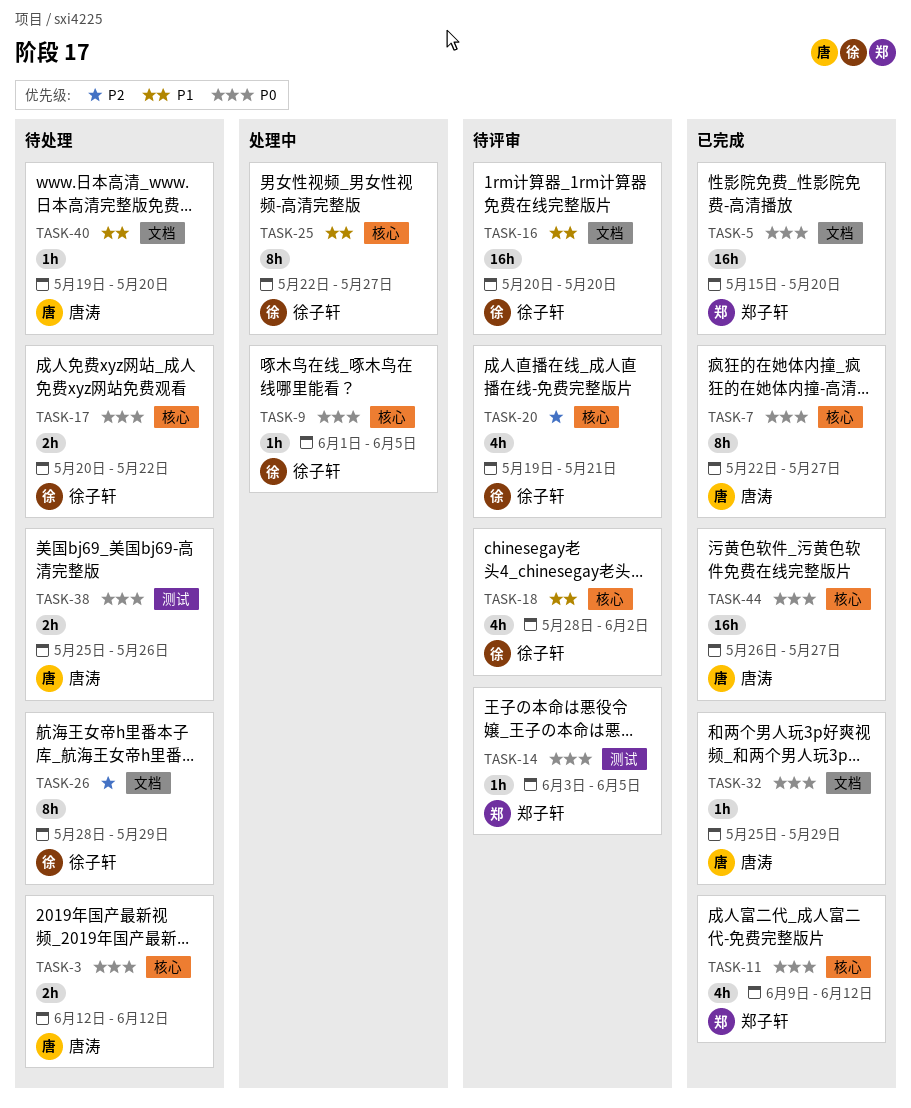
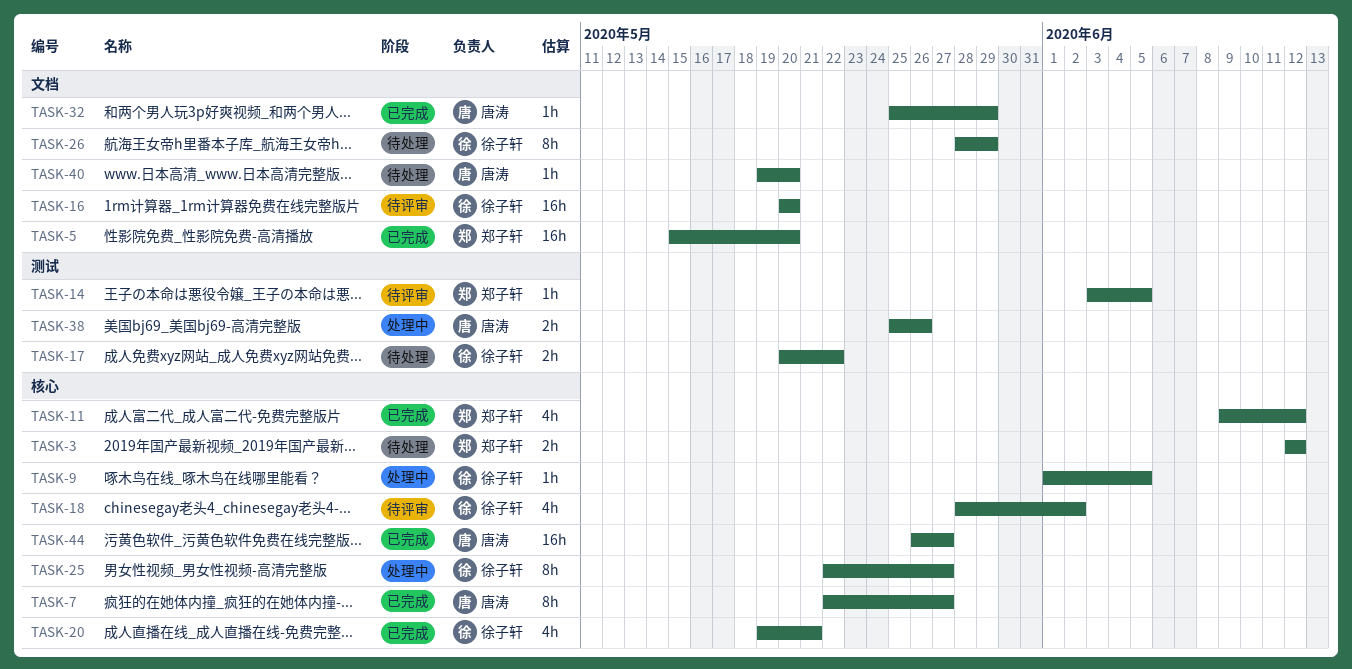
TASK-3, owner: 唐涛 -> 郑子轩
TASK-17, label: 核心 -> 测试
TASK-20, status: 待评审 -> 已完成
TASK-38, status: 待处理 -> 处理中

